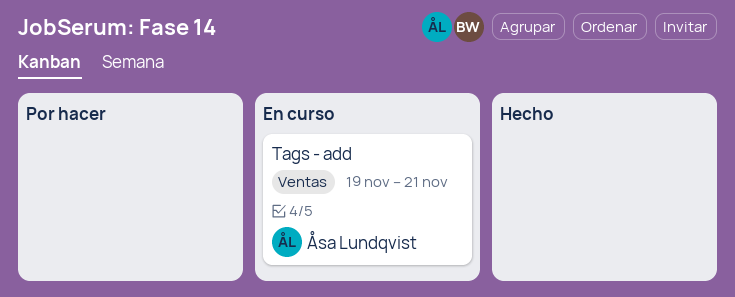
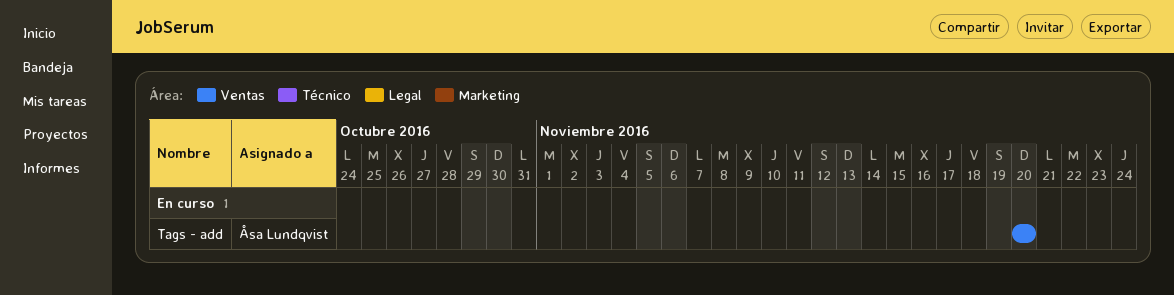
Tags - add, start: Nov 19 -> Nov 20
Tags - add, due: Nov 21 -> Nov 20

